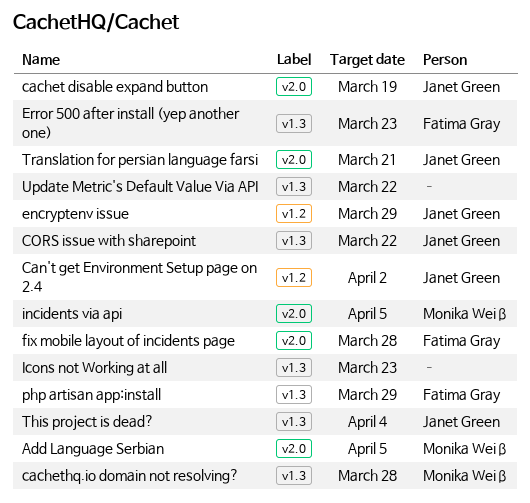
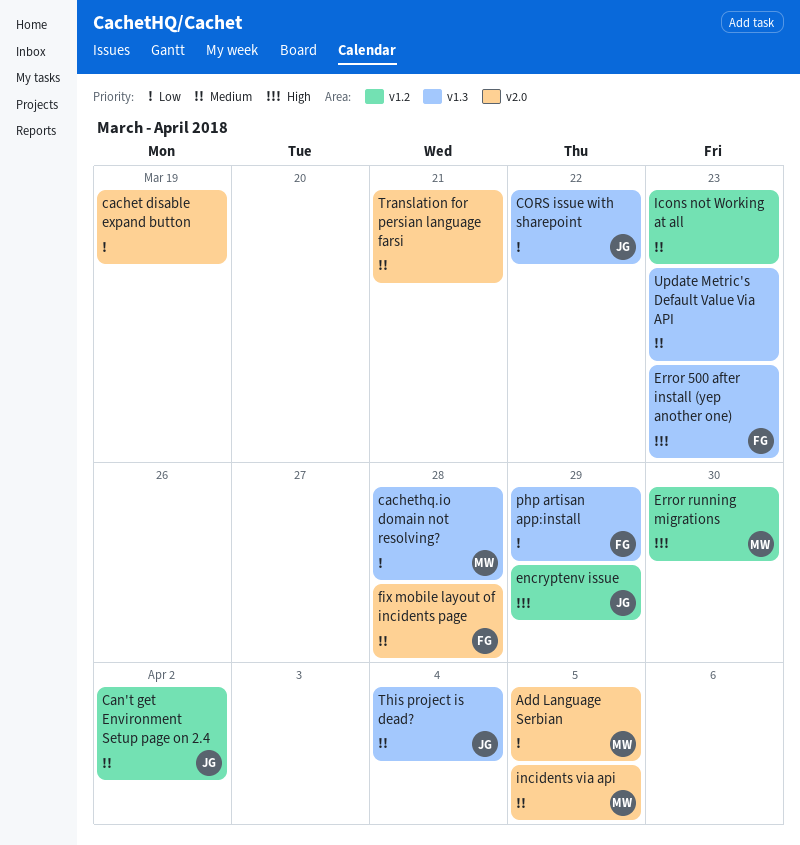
cachet disable expand button, owner: Janet Green -> none
Error running migrations: none -> present
Icons not Working at all, label: v1.3 -> v1.2
Translation for persian language farsi, owner: Janet Green -> none
Update Metric's Default Value Via API, due: Mar 22 -> Mar 23

